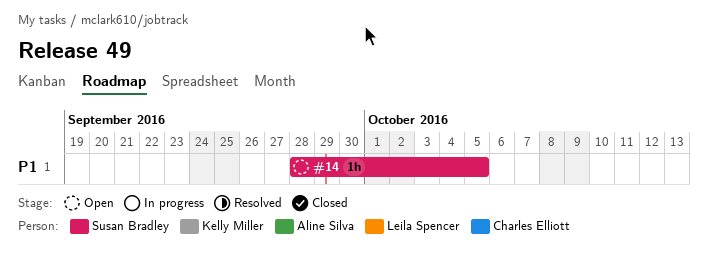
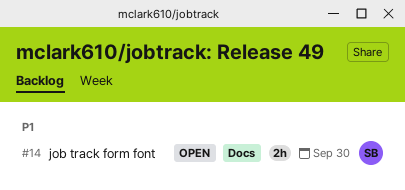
#14, estimate: 1h -> 2h
#14, due: Oct 5 -> Sep 30

